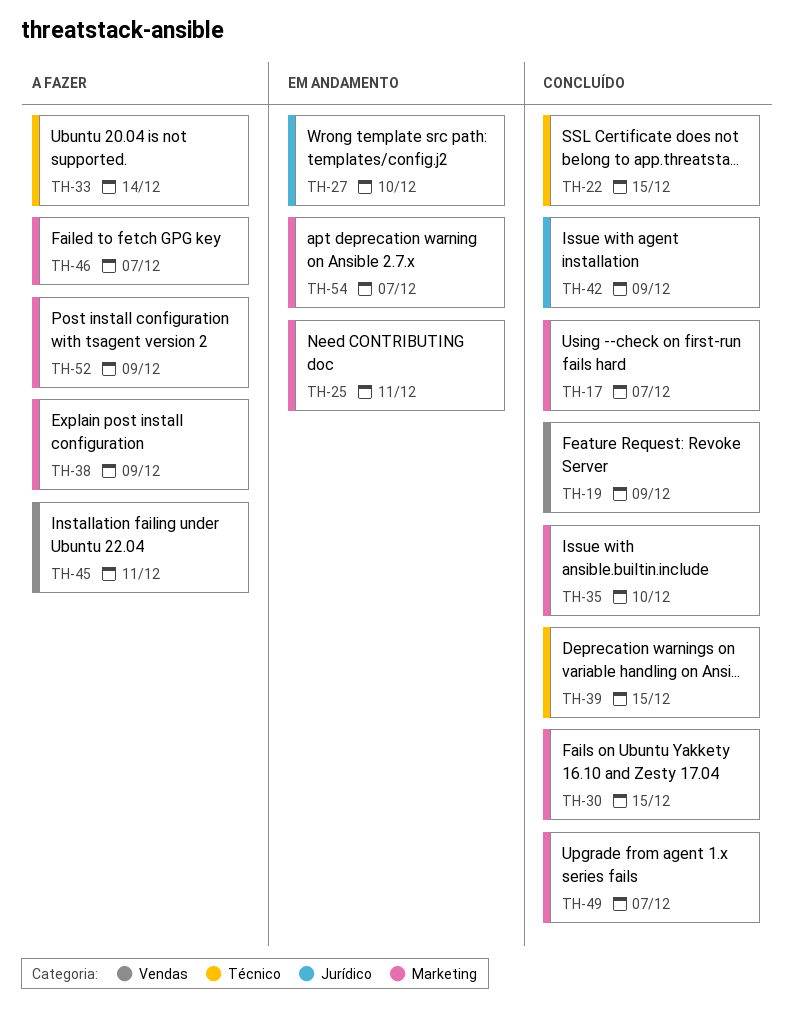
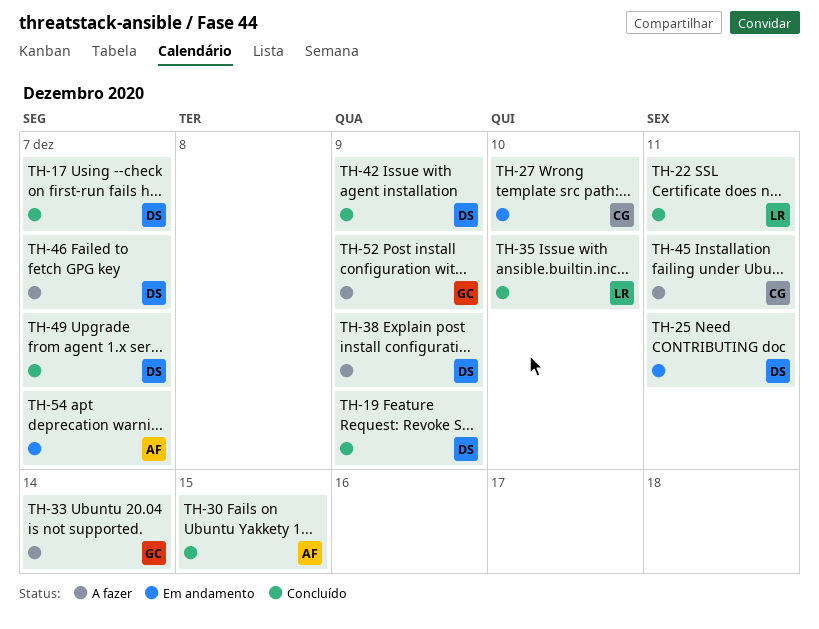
TH-22, due: Dec 15 -> Dec 11
TH-39: present -> none

